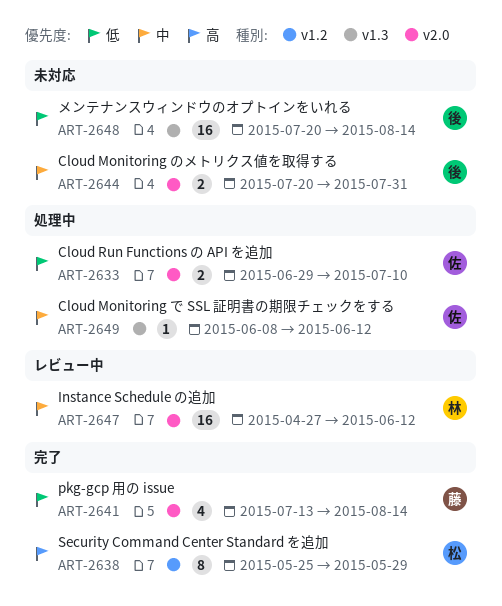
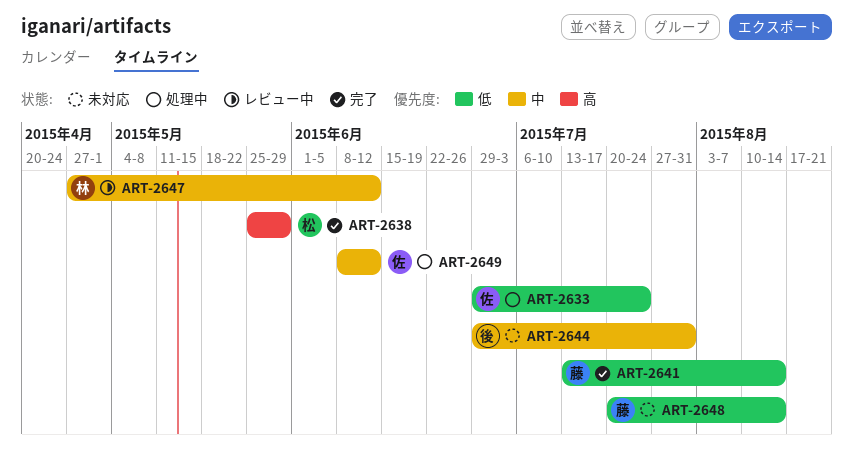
ART-2633, due: Jul 10 -> Jul 24
ART-2644, start: Jul 20 -> Jun 29
ART-2648, owner: 後 -> 藤

